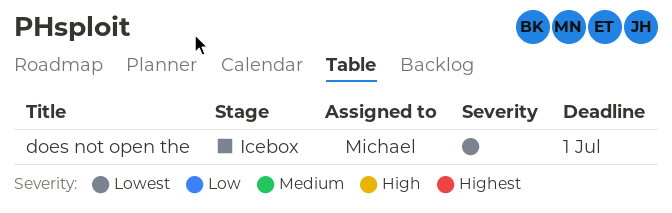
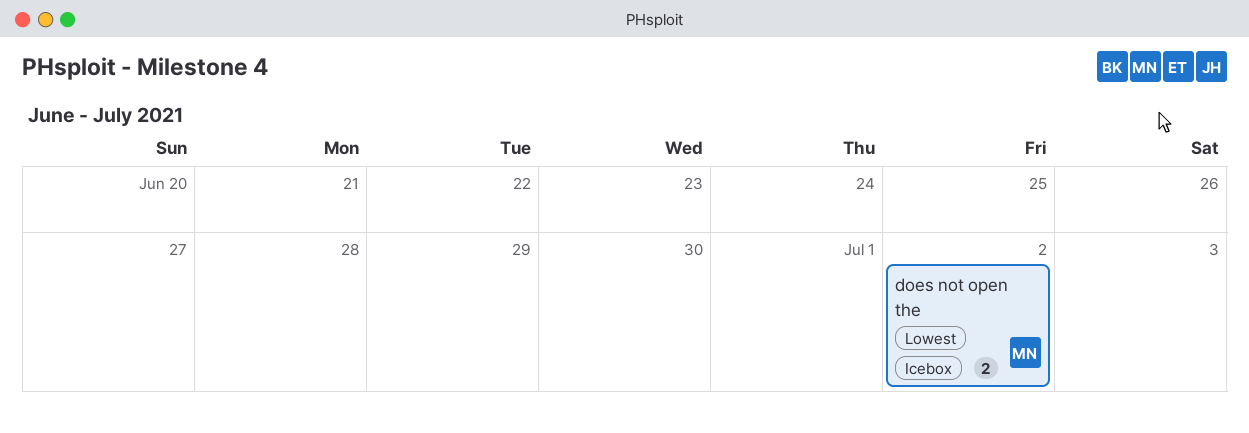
does not open the, due: Jul 1 -> Jul 2

